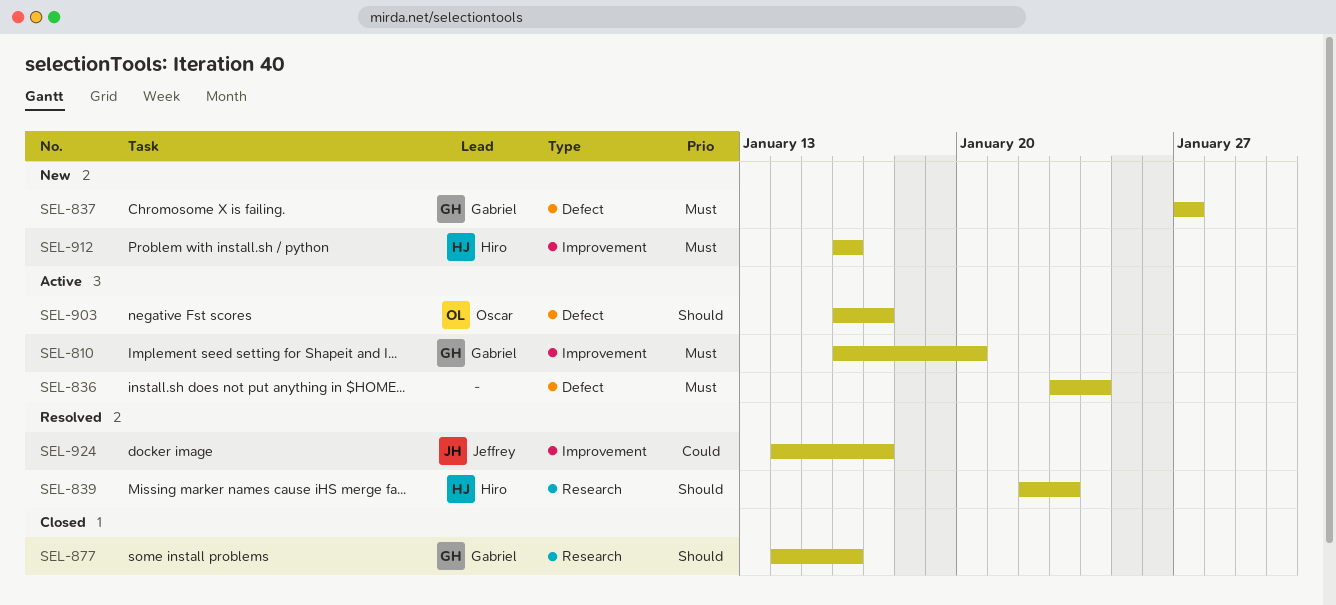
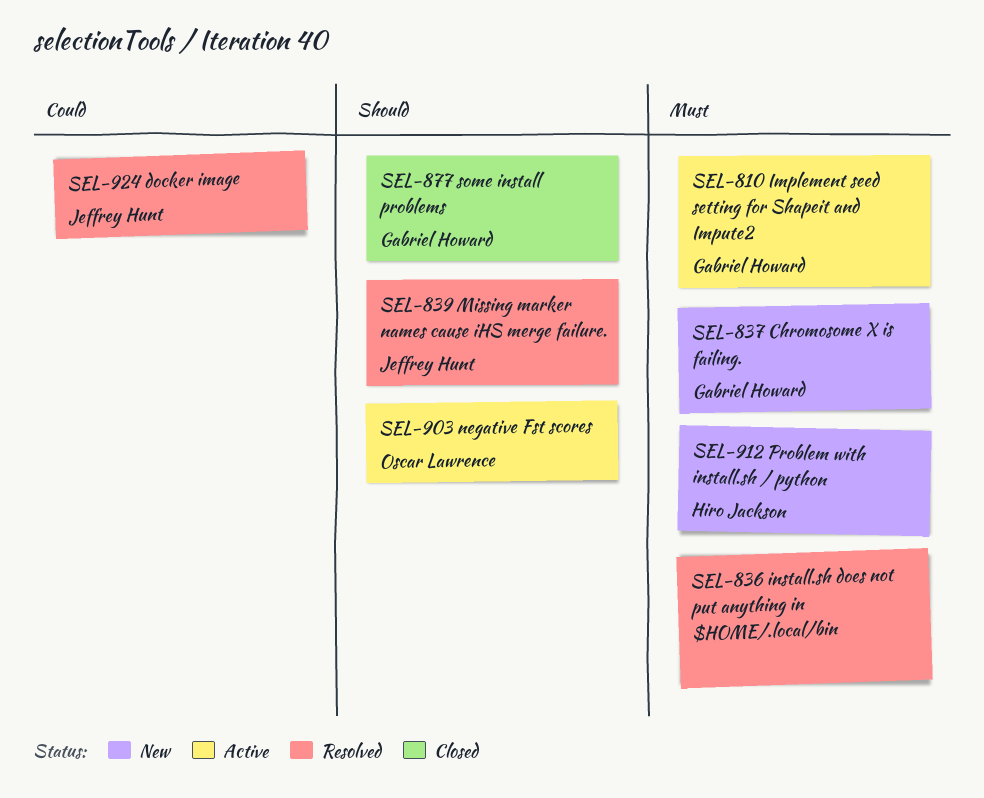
SEL-836, status: Active -> Resolved
SEL-839, owner: Hiro Jackson -> Jeffrey Hunt

